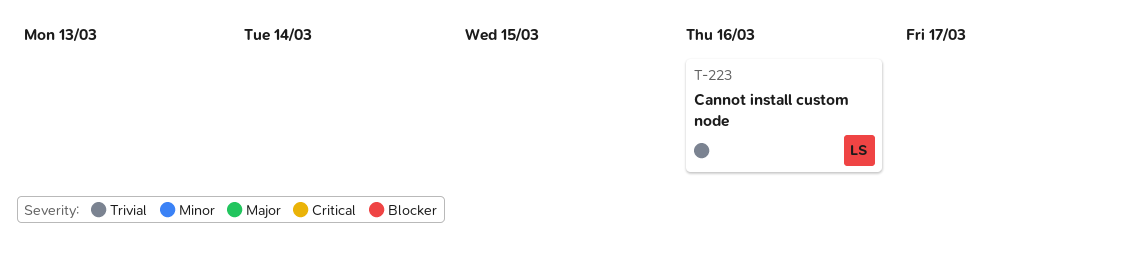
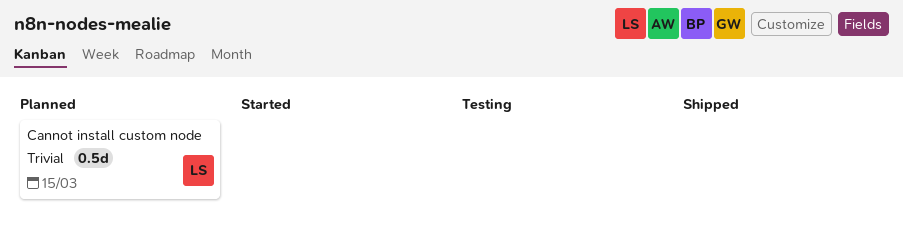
Cannot install custom node, due: Mar 16 -> Mar 15

